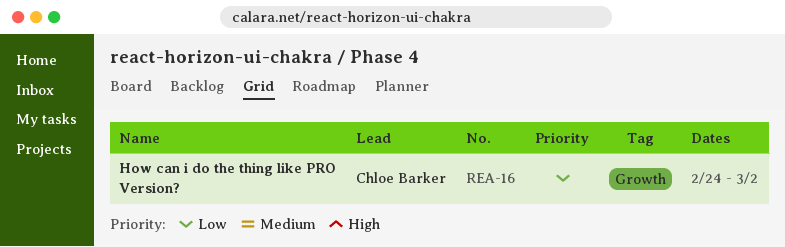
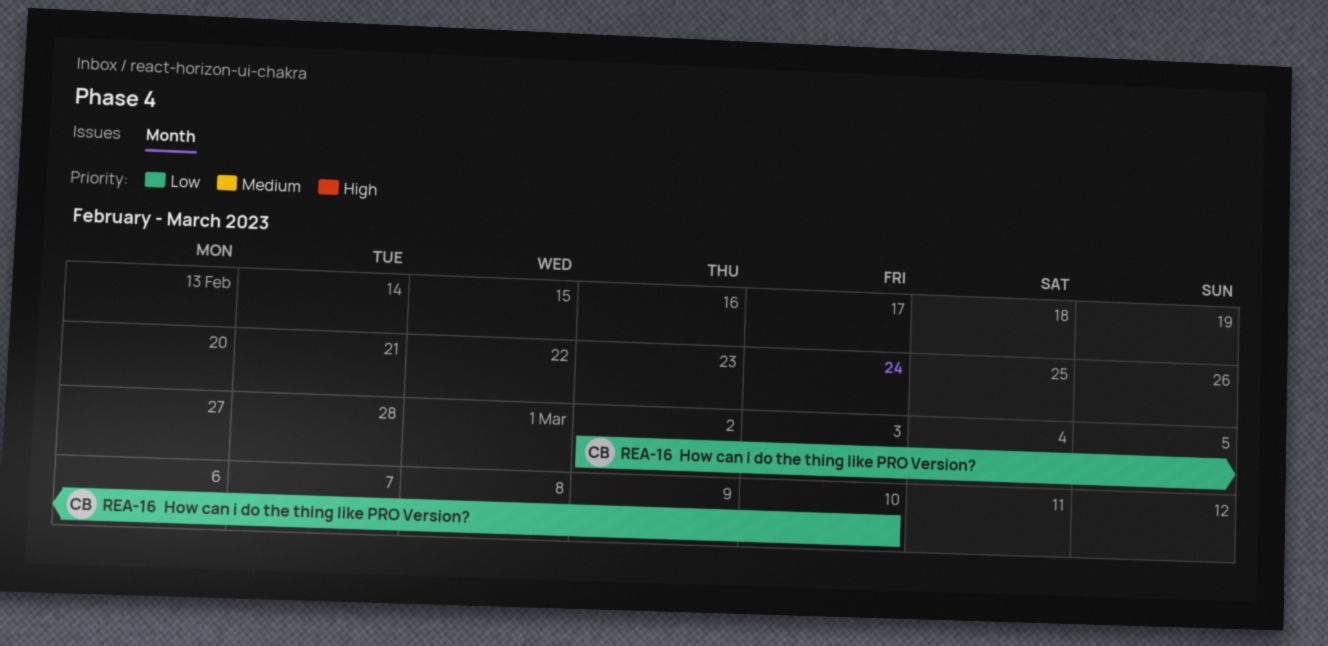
REA-16, start: Feb 24 -> Mar 2
REA-16, due: Mar 2 -> Mar 10

